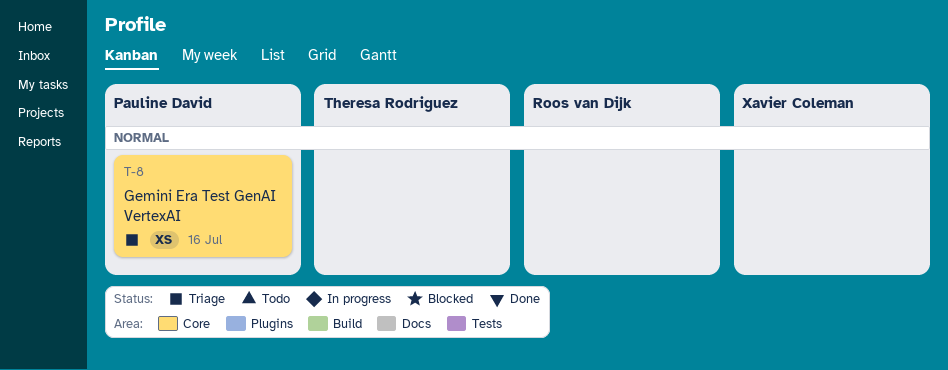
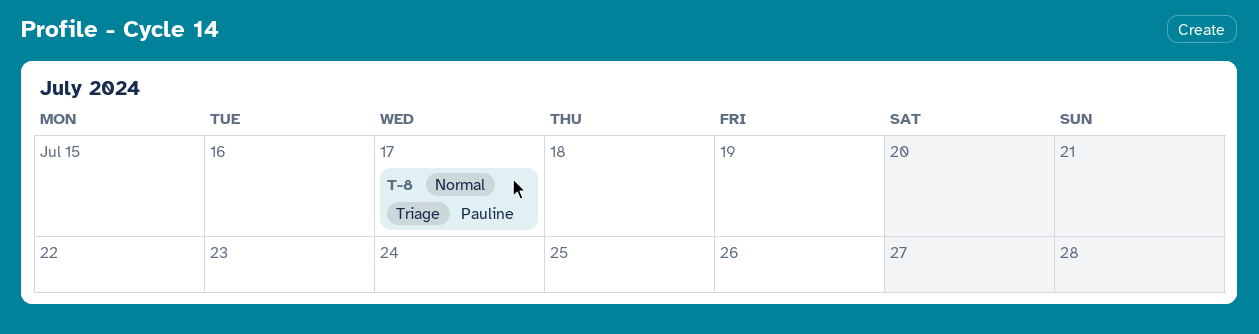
T-8, due: Jul 16 -> Jul 17

